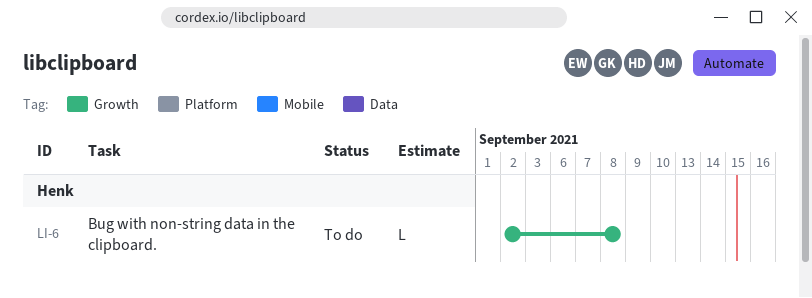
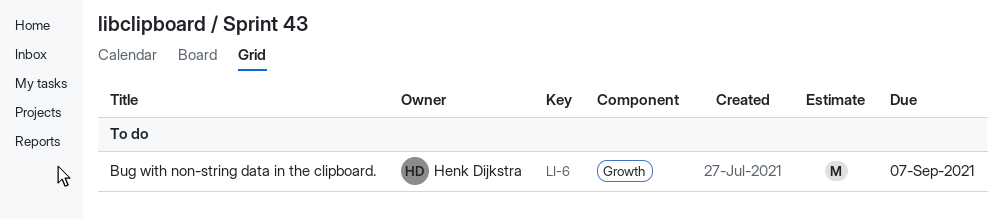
LI-6, estimate: L -> M
LI-6, due: Sep 8 -> Sep 7

